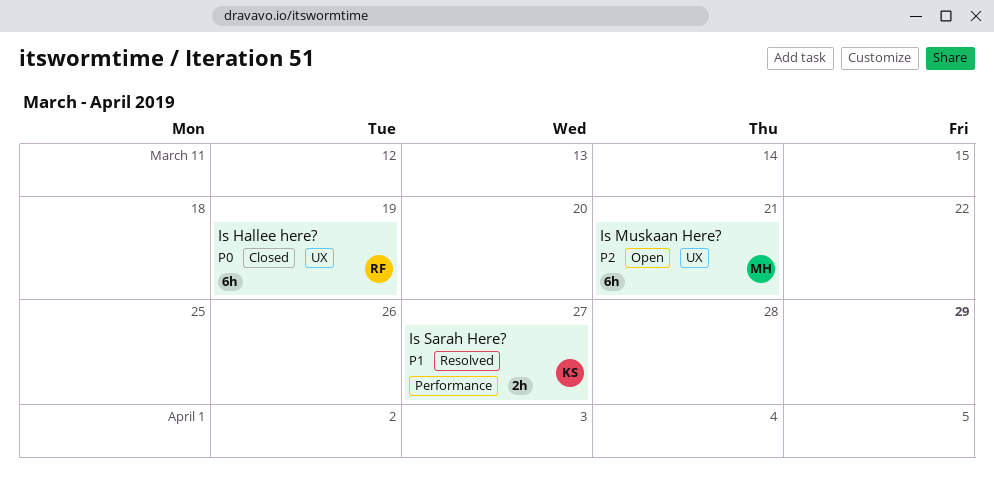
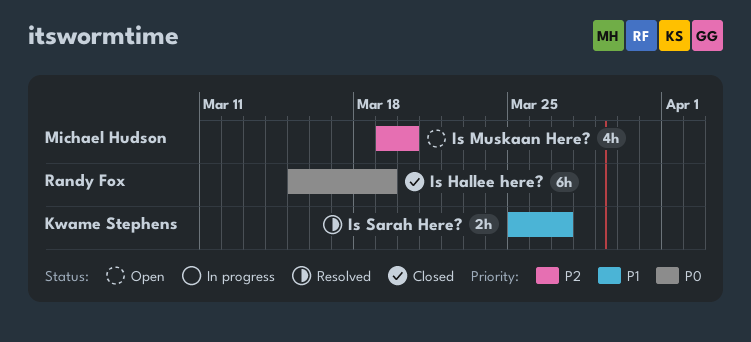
Is Muskaan Here?, estimate: 6h -> 4h
Is Muskaan Here?, due: Mar 21 -> Mar 20

